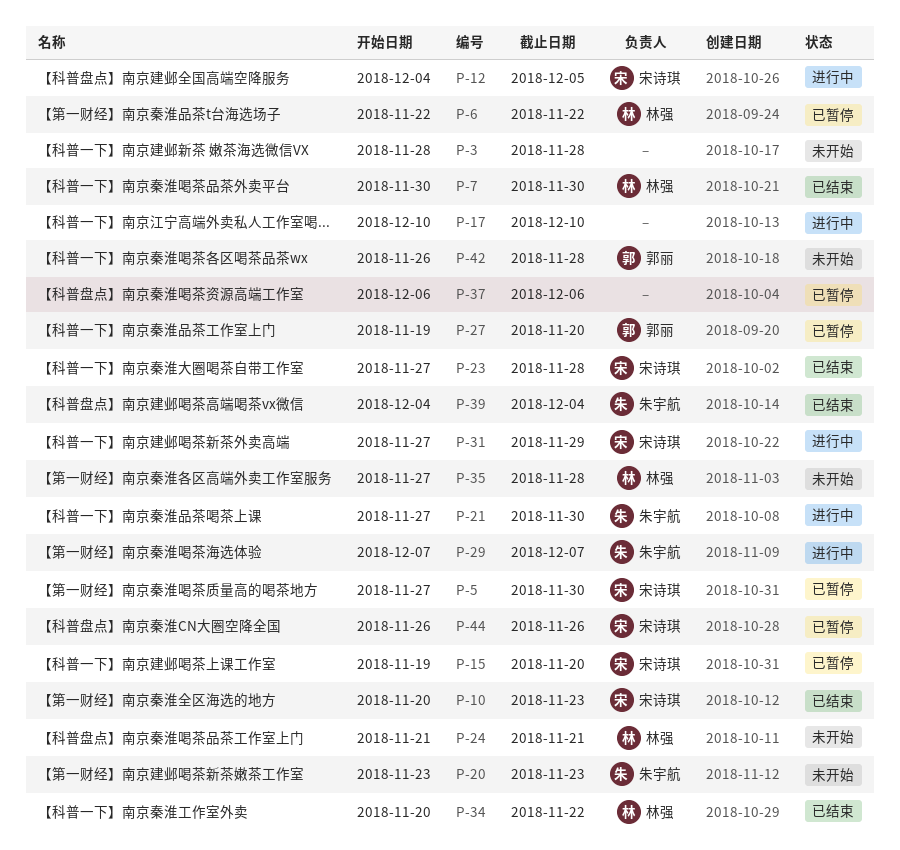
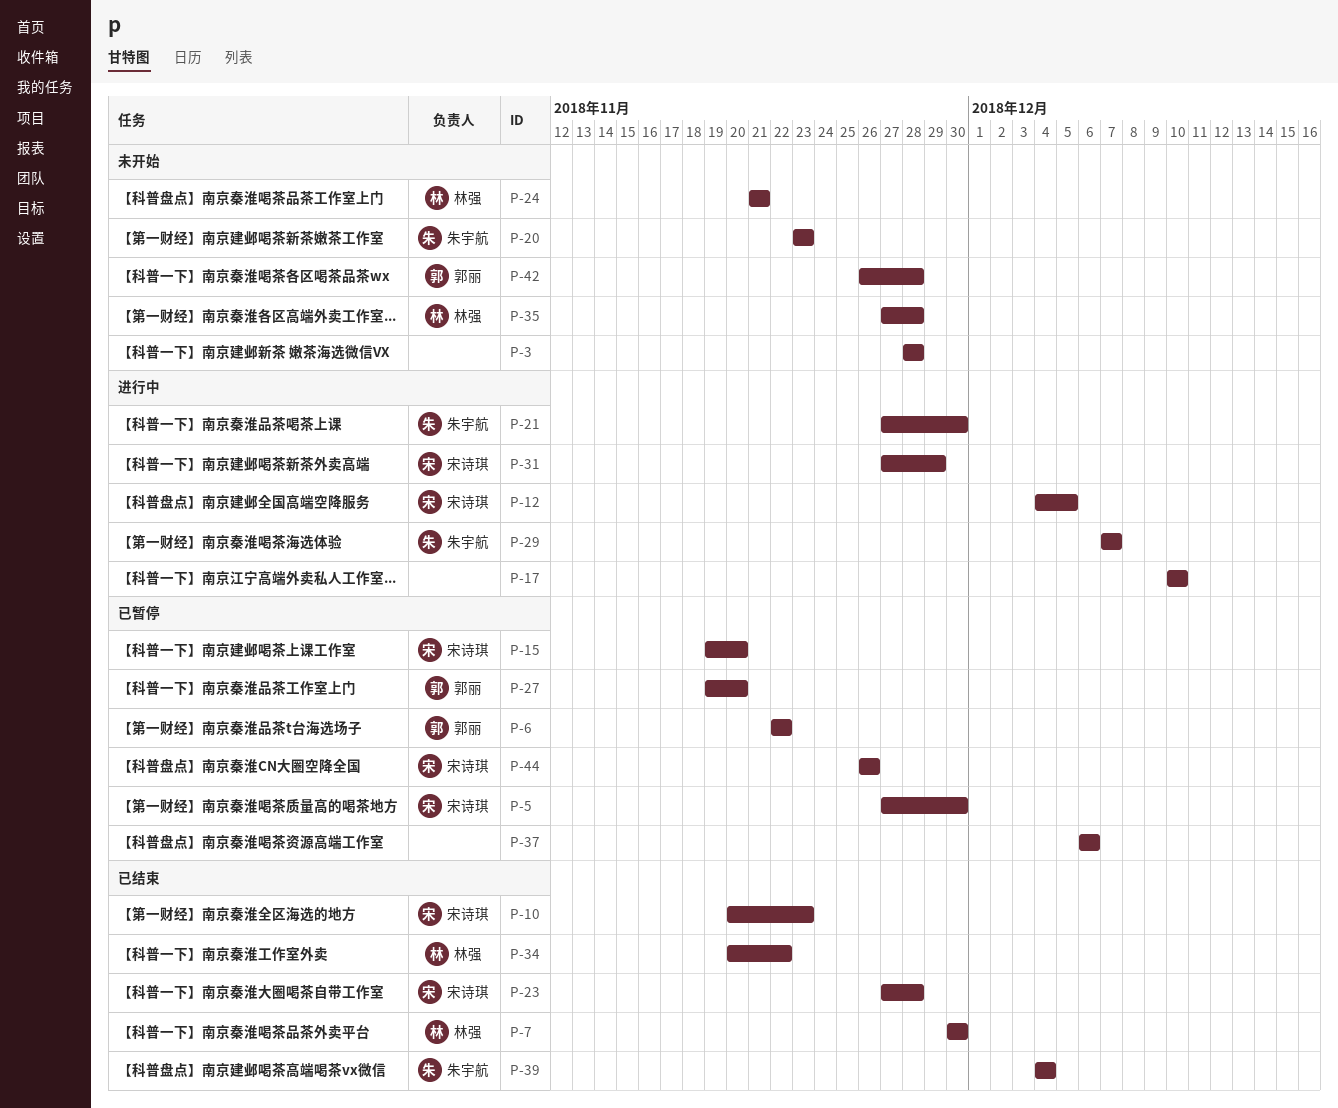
P-6, owner: 林强 -> 郭丽

